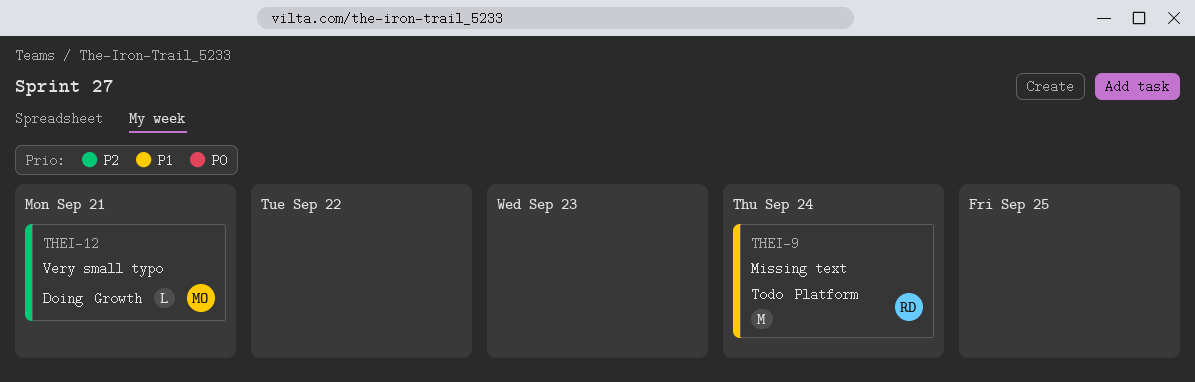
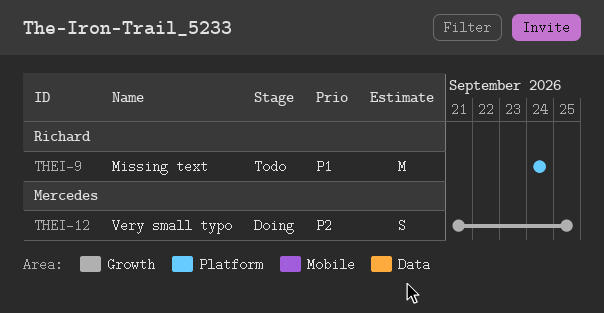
THEI-12, estimate: L -> S
THEI-12, due: Sep 21 -> Sep 25

